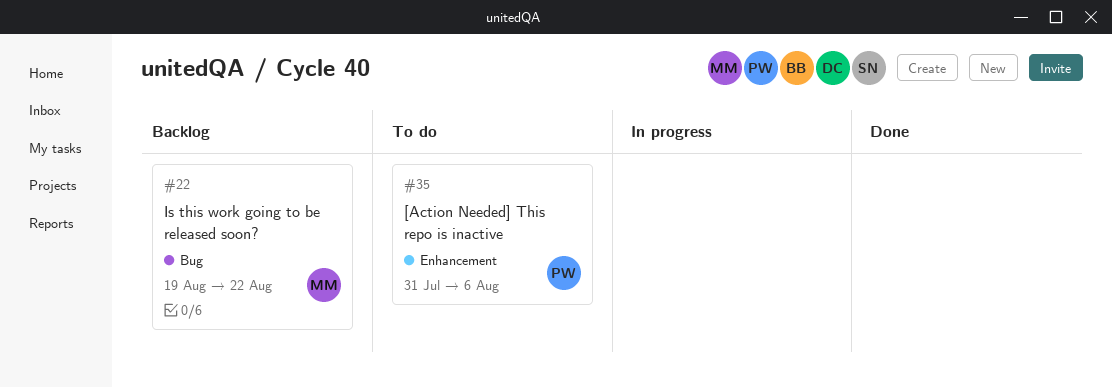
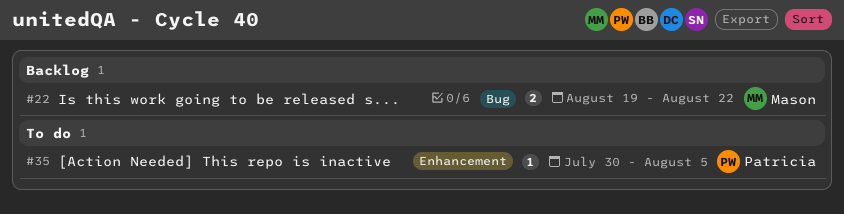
#35, start: Jul 31 -> Jul 30
#35, due: Aug 6 -> Aug 5

